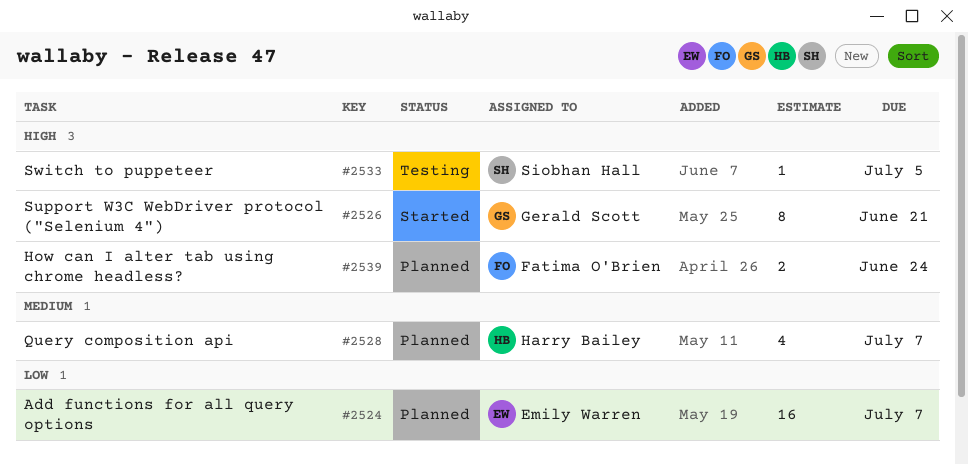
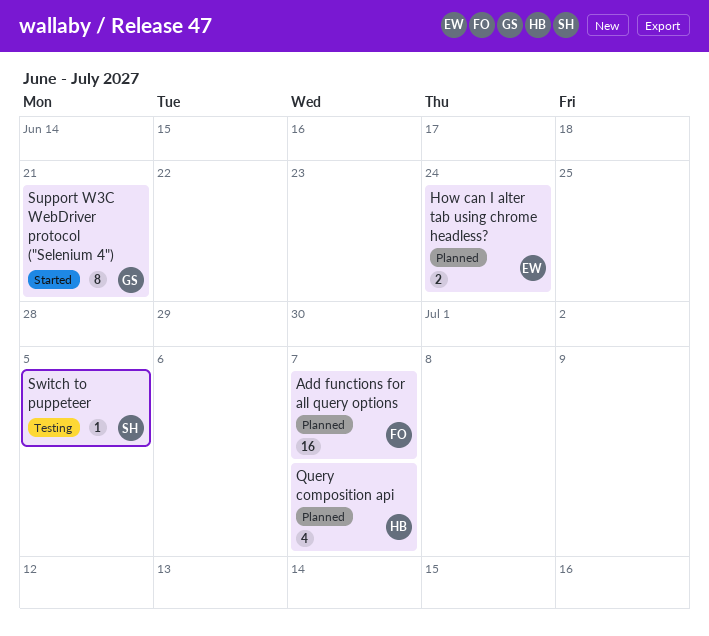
Add functions for all query options, owner: Emily Warren -> Fatima O'Brien
How can I alter tab using chrome headless?, owner: Fatima O'Brien -> Emily Warren

